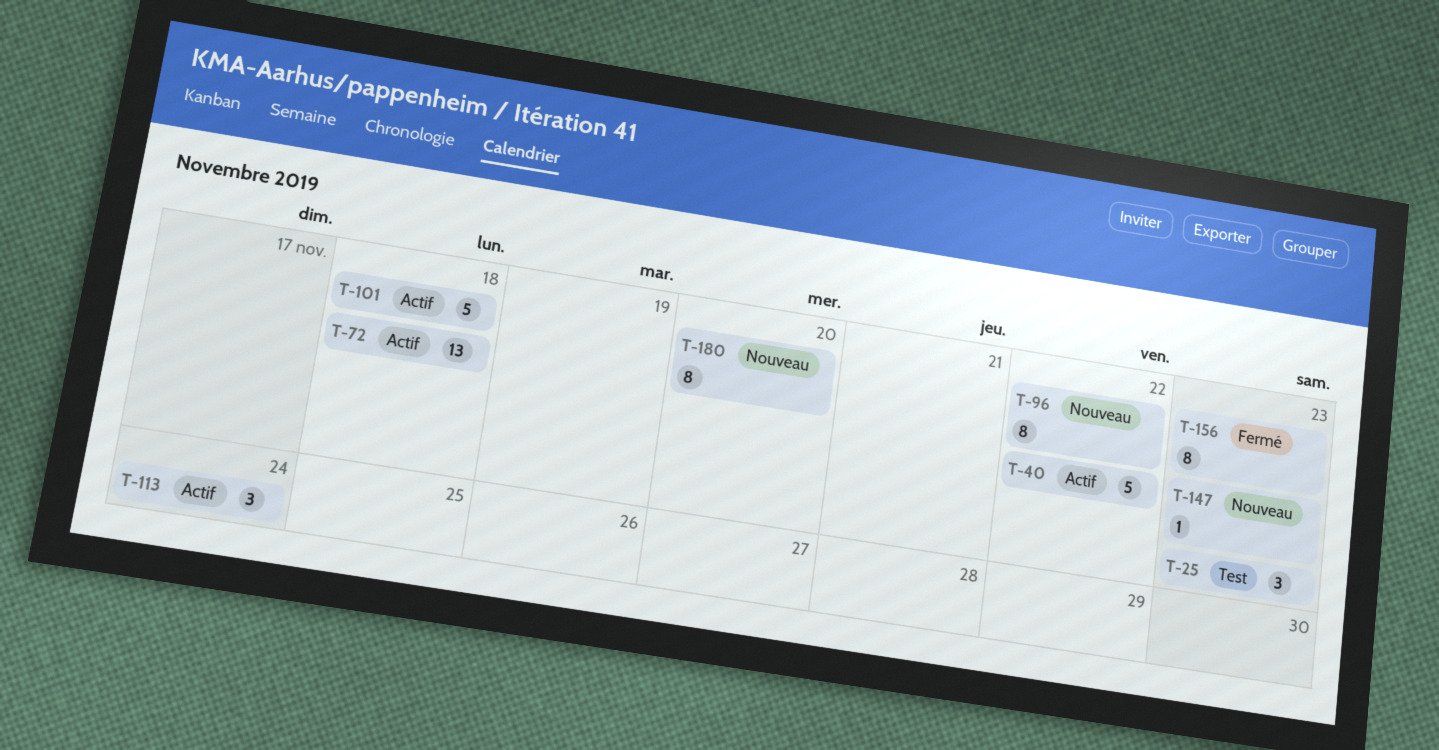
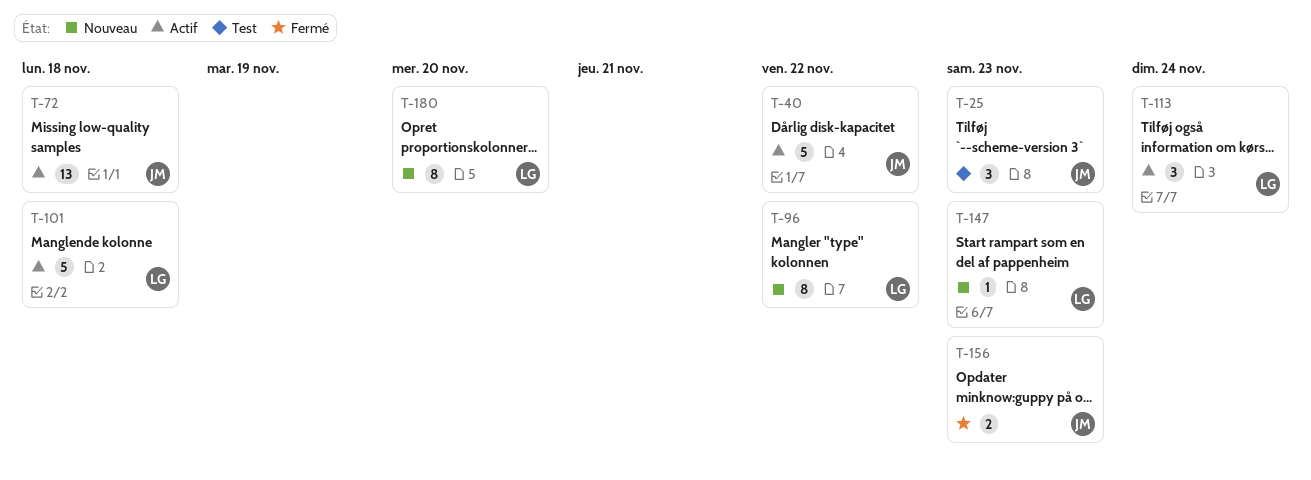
T-156, estimate: 8 -> 2

